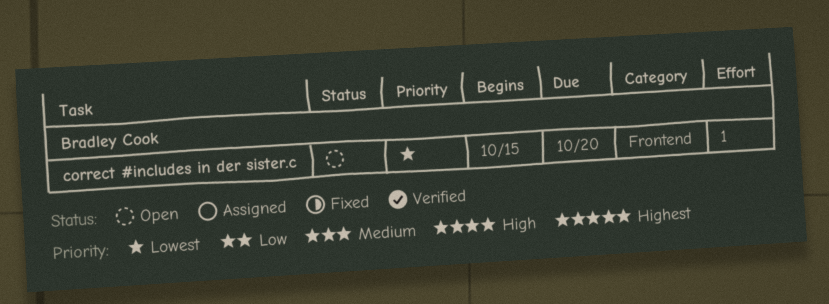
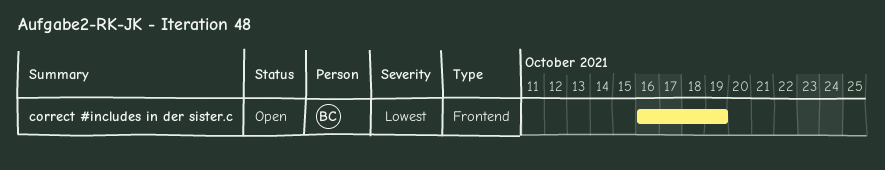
correct #includes in der sister.c, start: Oct 15 -> Oct 16
correct #includes in der sister.c, due: Oct 20 -> Oct 19

